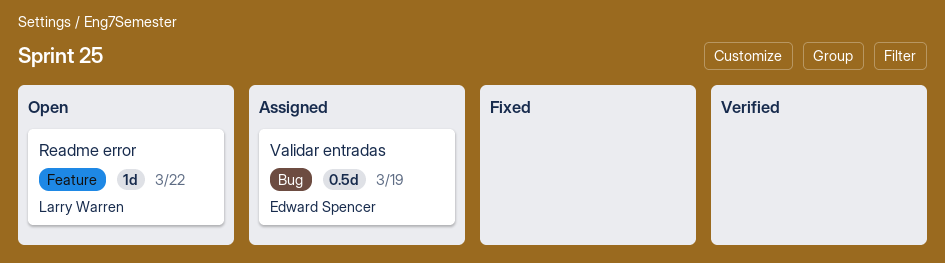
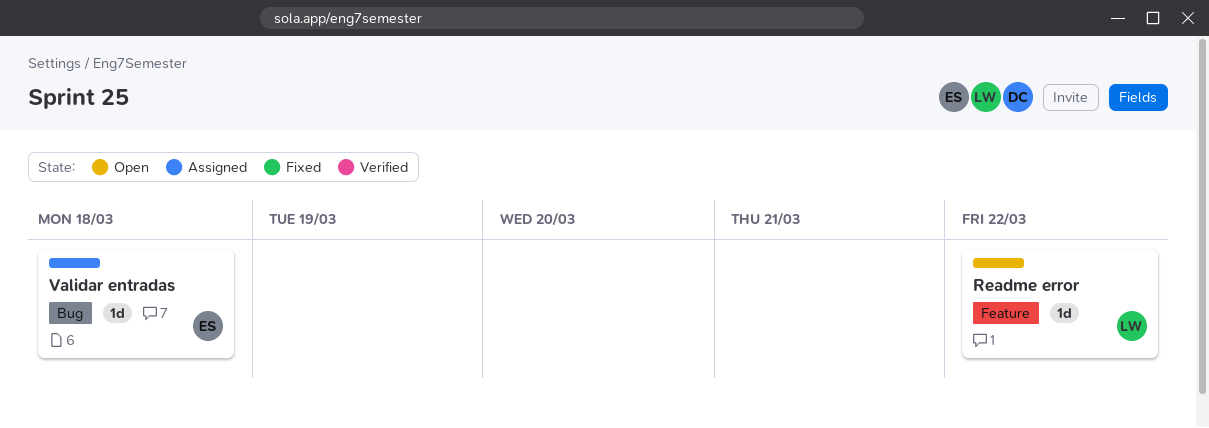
Validar entradas, estimate: 0.5d -> 1d
Validar entradas, due: Mar 19 -> Mar 18

